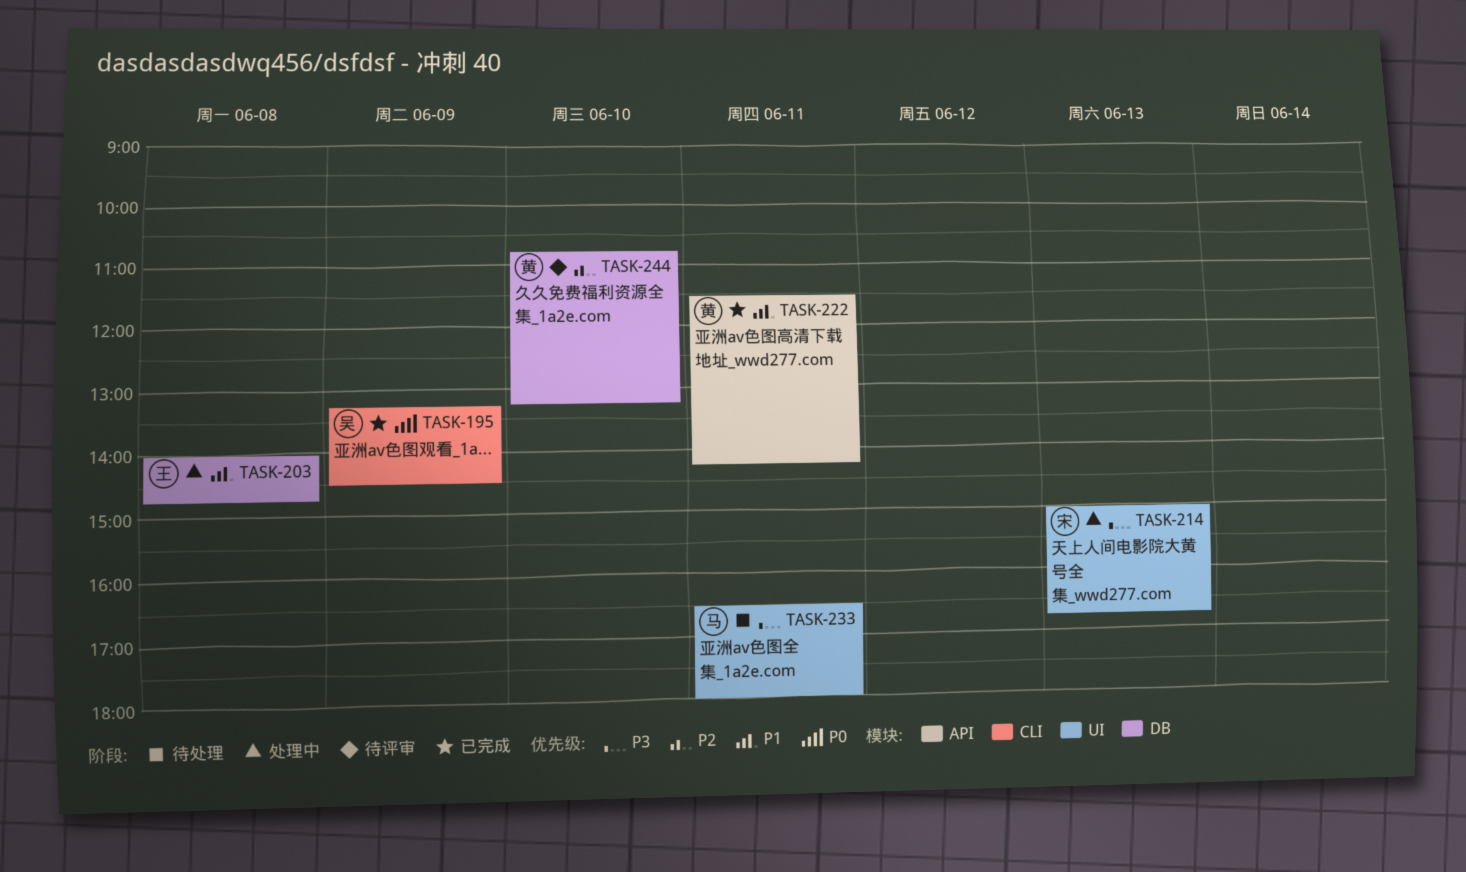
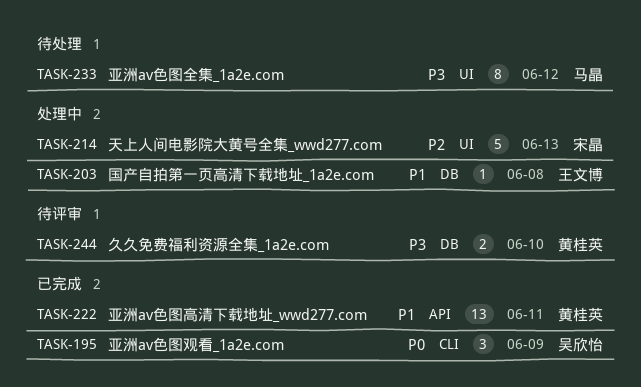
TASK-214, priority: P3 -> P2
TASK-233, day: Jun 11 -> Jun 12
TASK-244, priority: P2 -> P3

